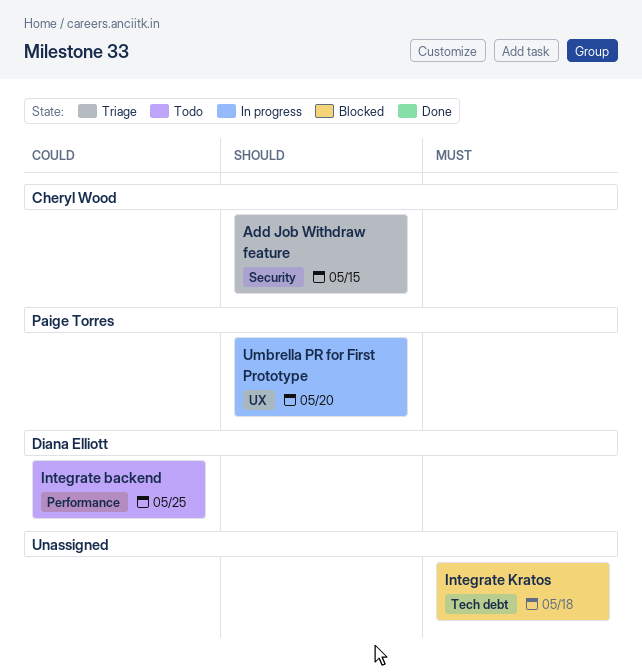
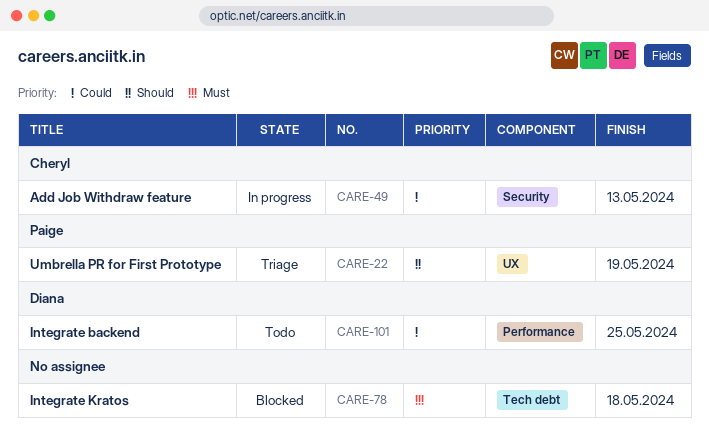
Add Job Withdraw feature, status: Triage -> In progress
Add Job Withdraw feature, priority: Should -> Could
Add Job Withdraw feature, due: May 15 -> May 13
Umbrella PR for First Prototype, status: In progress -> Triage
Umbrella PR for First Prototype, due: May 20 -> May 19

